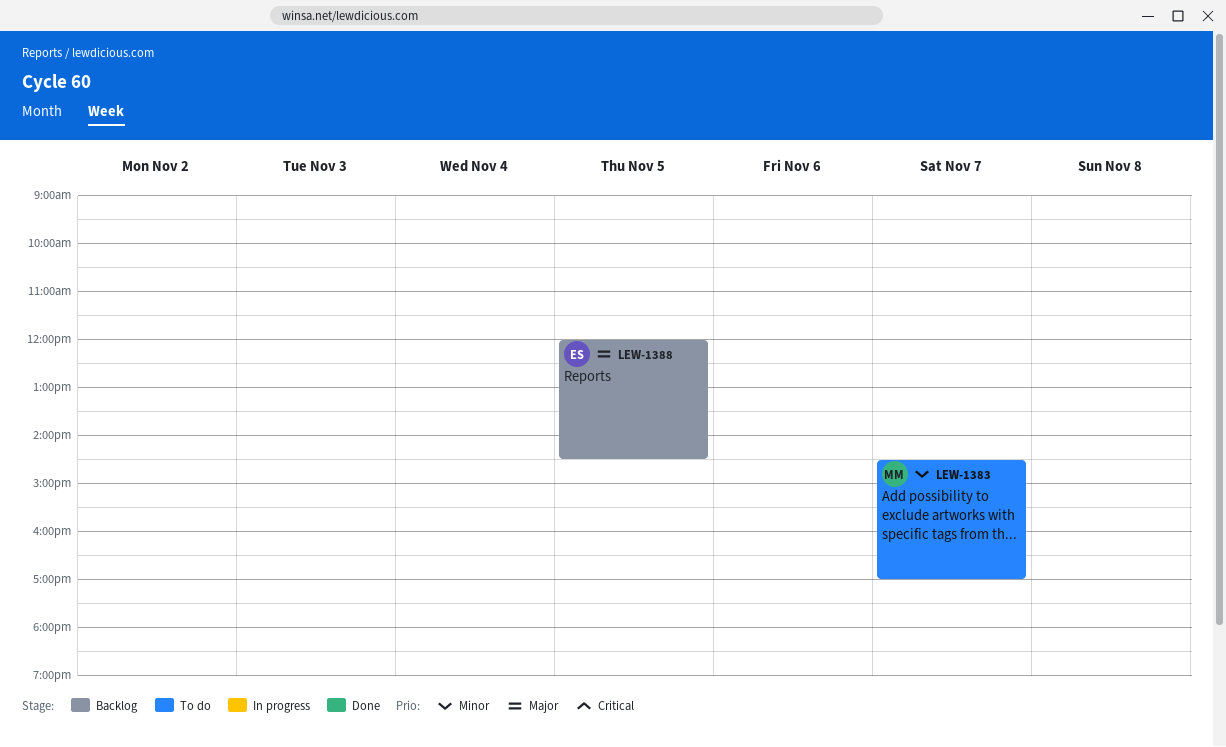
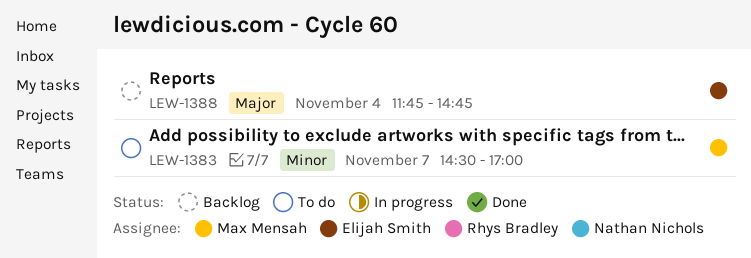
LEW-1388, day: Nov 5 -> Nov 4
LEW-1388, begins: 12:00 -> 11:45
LEW-1388, ends: 14:30 -> 14:45

